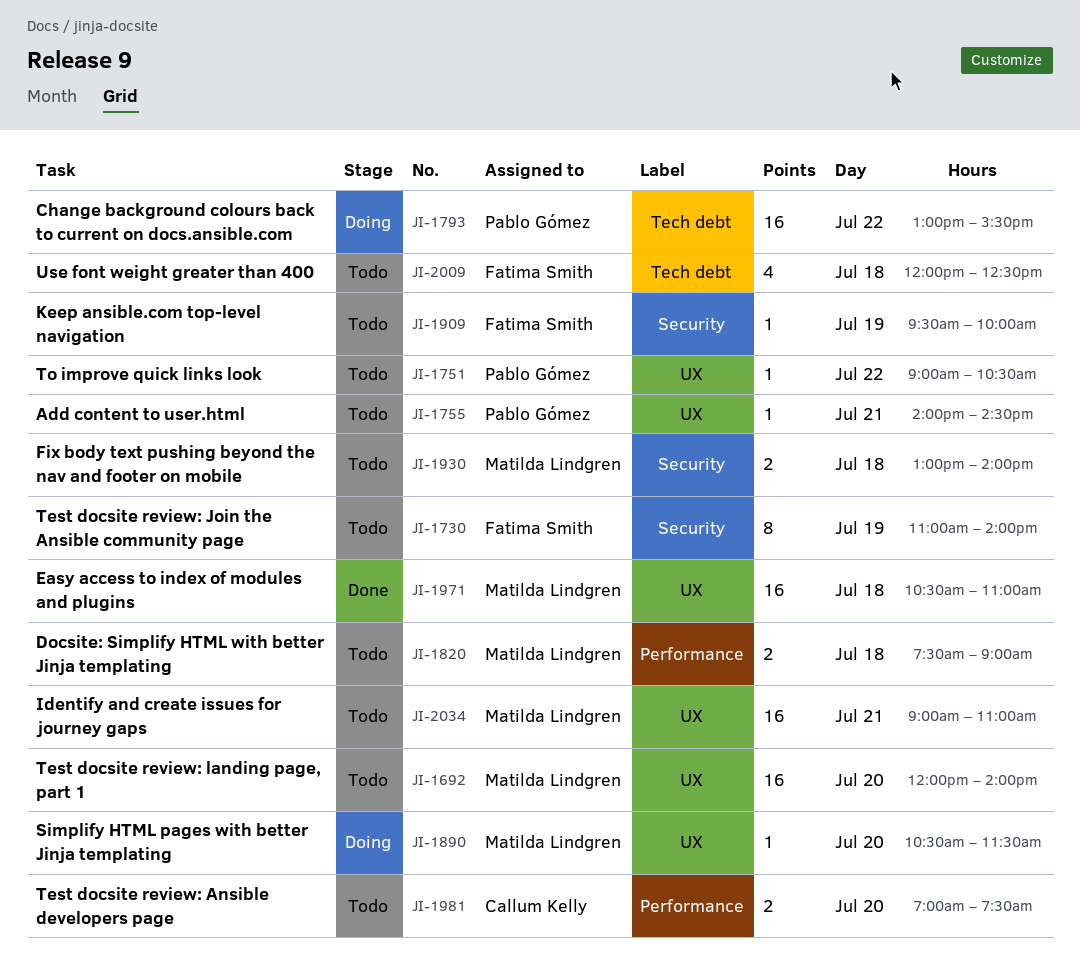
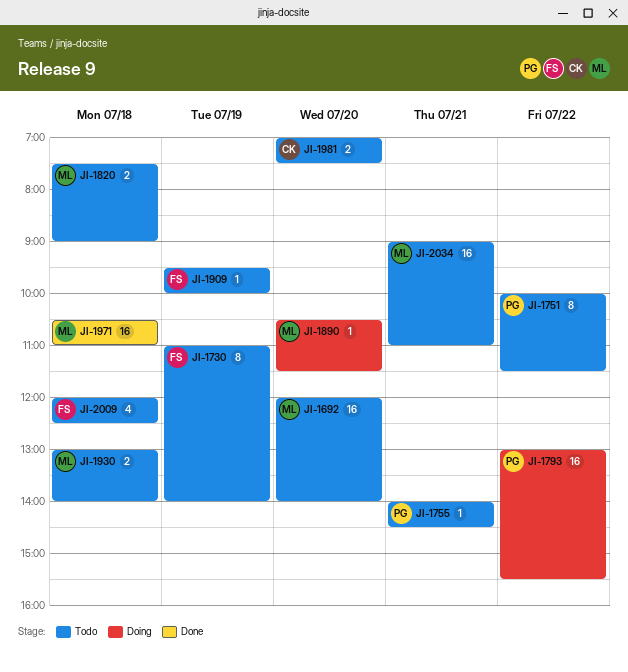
JI-1751, estimate: 1 -> 8
JI-1751, begins: 09:00 -> 10:00
JI-1751, ends: 10:30 -> 11:30

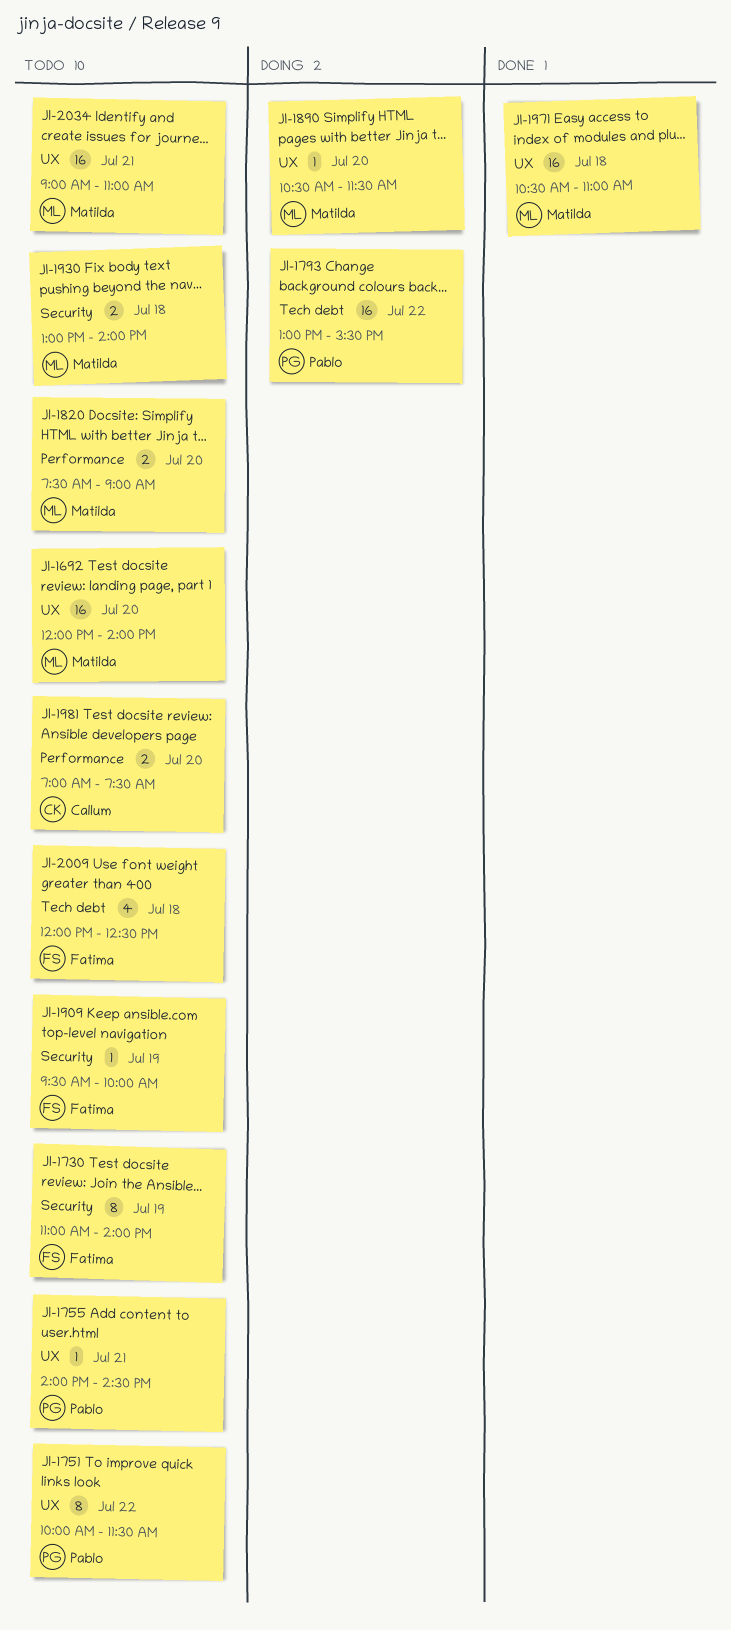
JI-1820, day: Jul 18 -> Jul 20

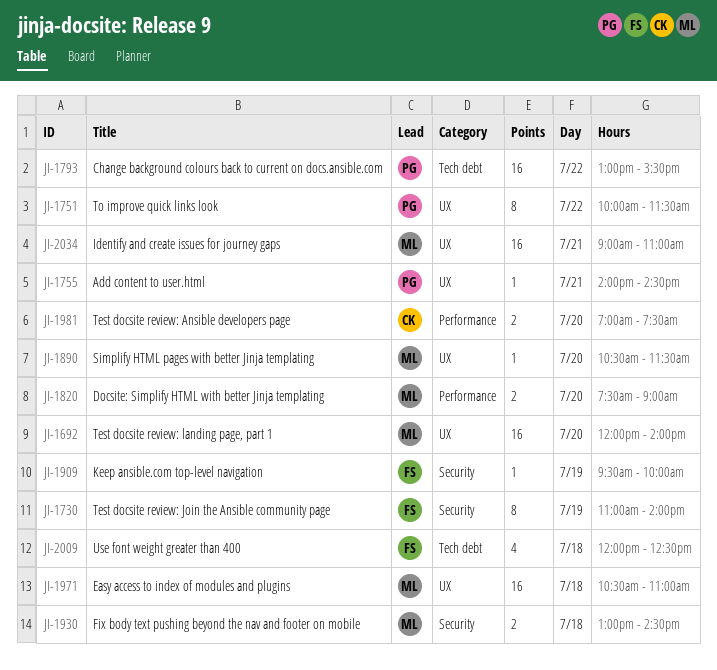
JI-1930, ends: 14:00 -> 14:30

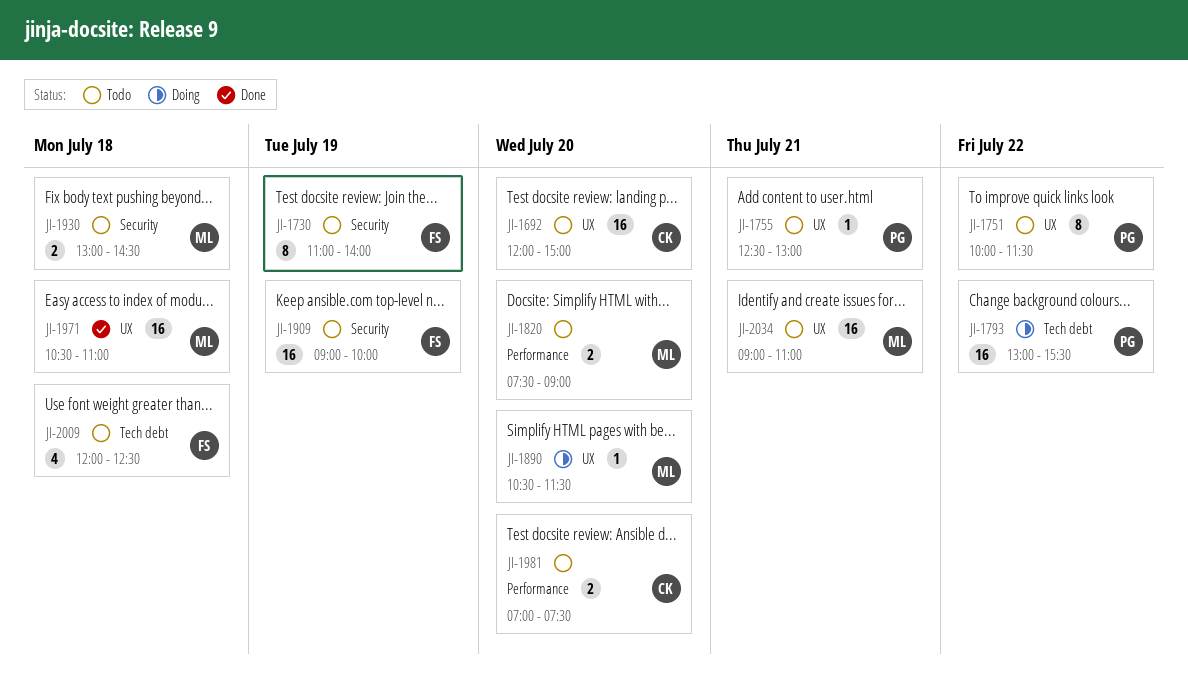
JI-1692, owner: ML -> CK
JI-1692, ends: 14:00 -> 15:00
JI-1755, begins: 14:00 -> 12:30
JI-1755, ends: 14:30 -> 13:00
JI-1909, estimate: 1 -> 16
JI-1909, begins: 09:30 -> 09:00

